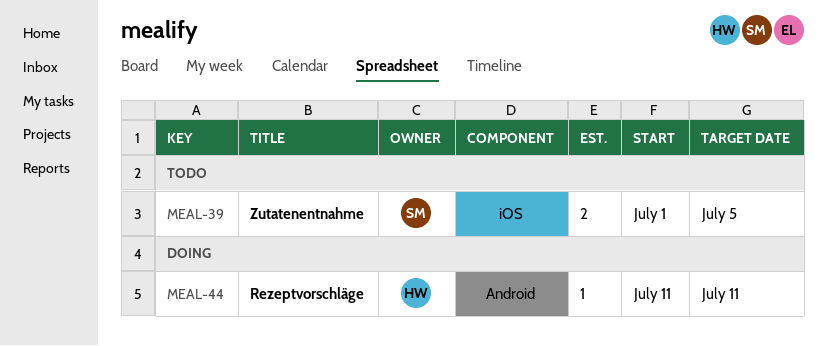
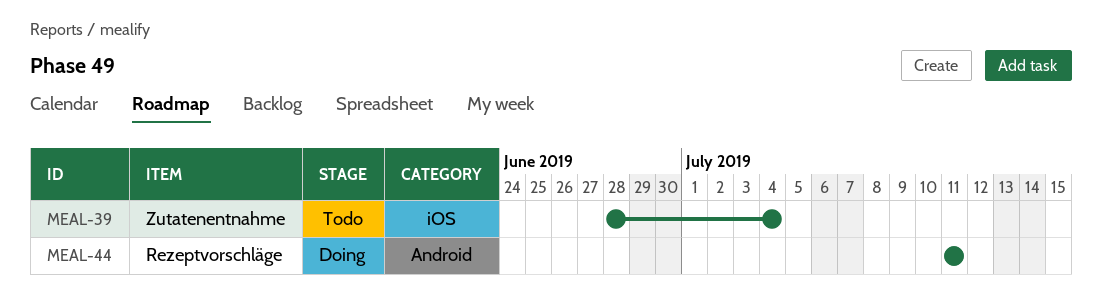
MEAL-39, start: Jul 1 -> Jun 28
MEAL-39, due: Jul 5 -> Jul 4

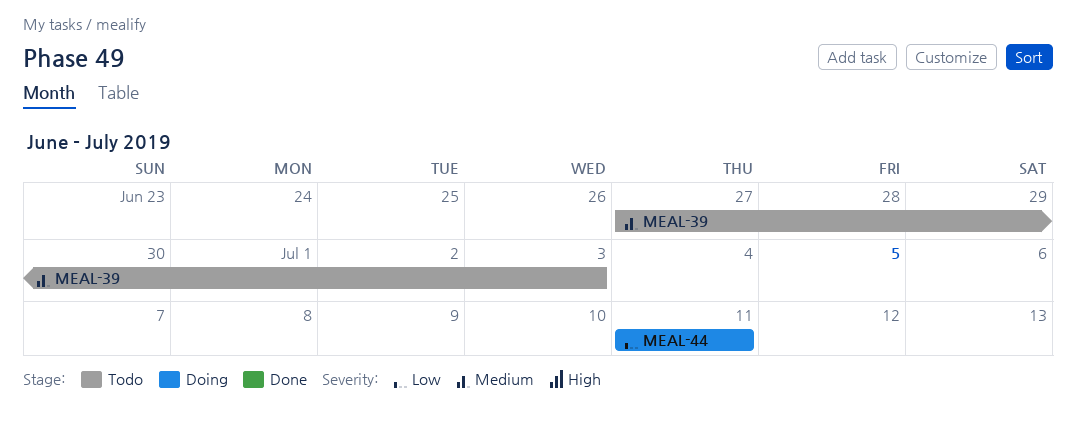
MEAL-39, start: Jun 28 -> Jun 27
MEAL-39, due: Jul 4 -> Jul 3

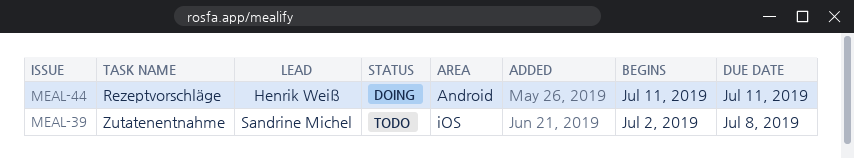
MEAL-39, start: Jun 27 -> Jul 2
MEAL-39, due: Jul 3 -> Jul 8

